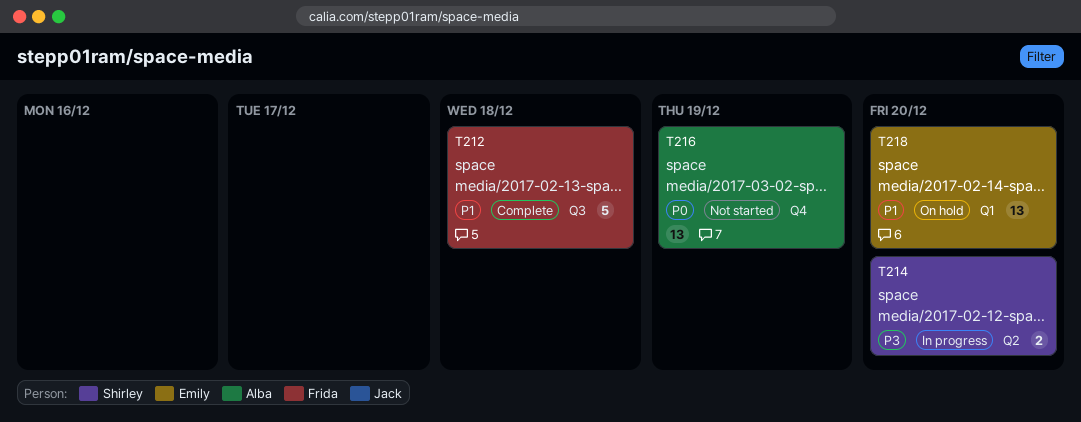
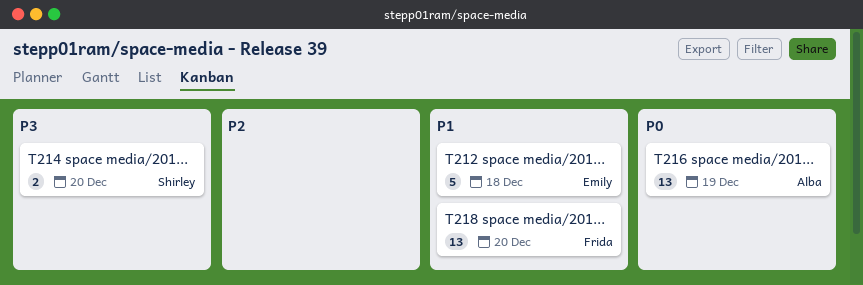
T212, owner: Frida -> Emily
T218, owner: Emily -> Frida

